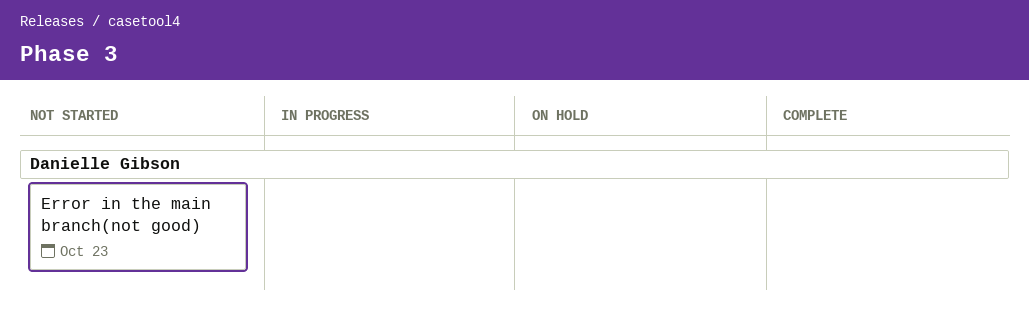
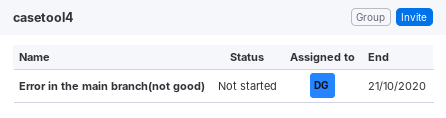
Error in the main branch(not good), due: Oct 23 -> Oct 21

